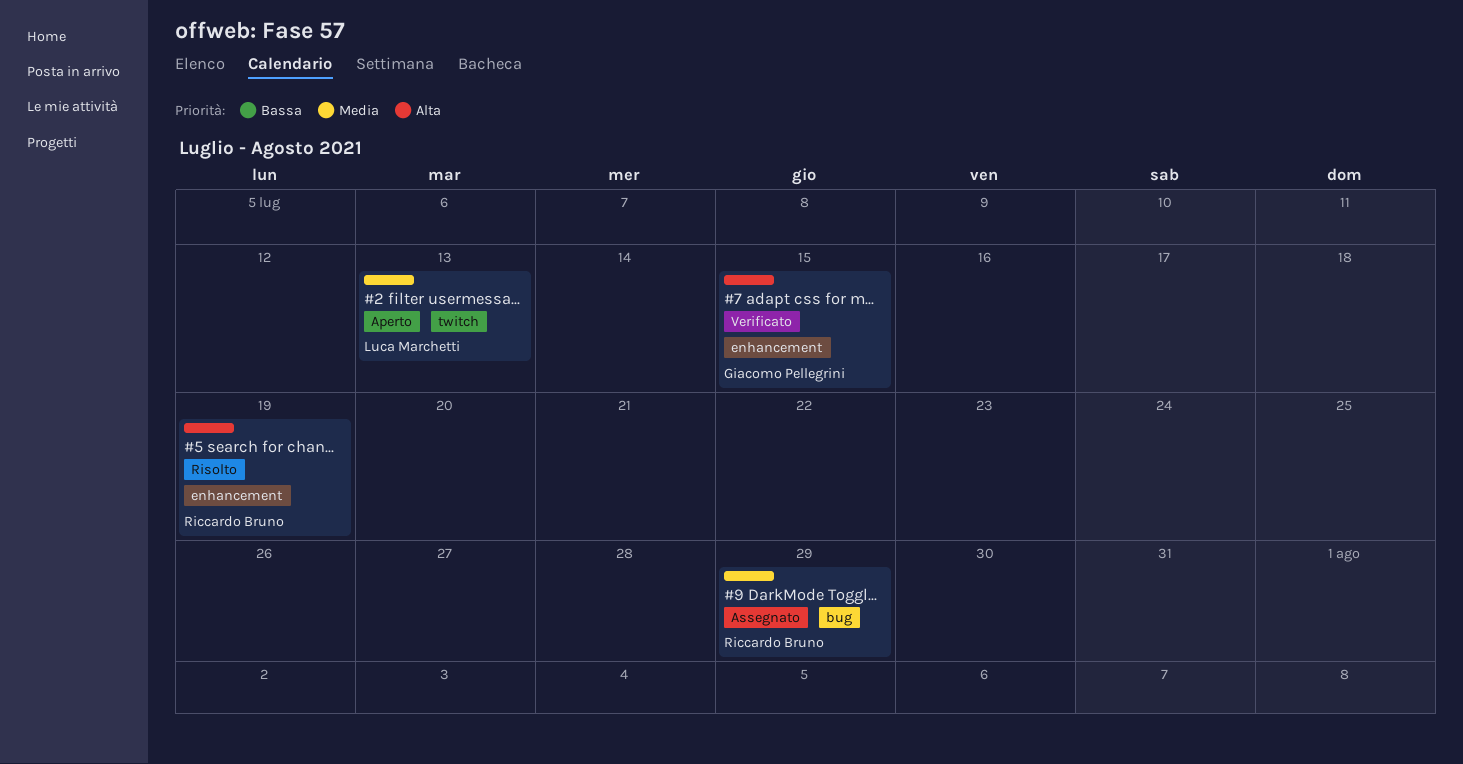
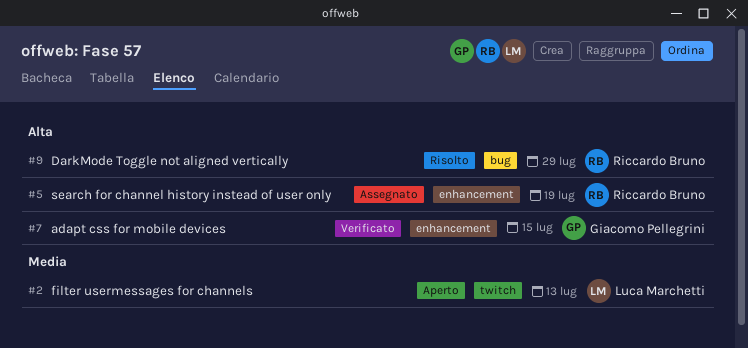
#5, status: Risolto -> Assegnato
#9, status: Assegnato -> Risolto
#9, priority: Media -> Alta

